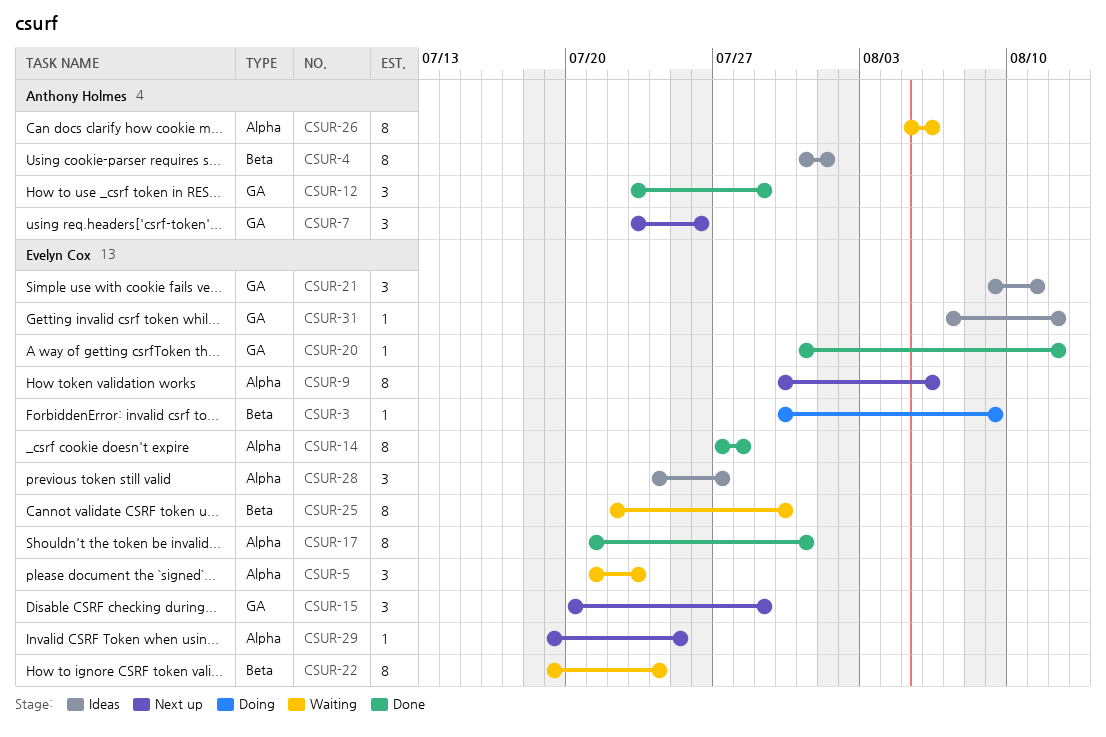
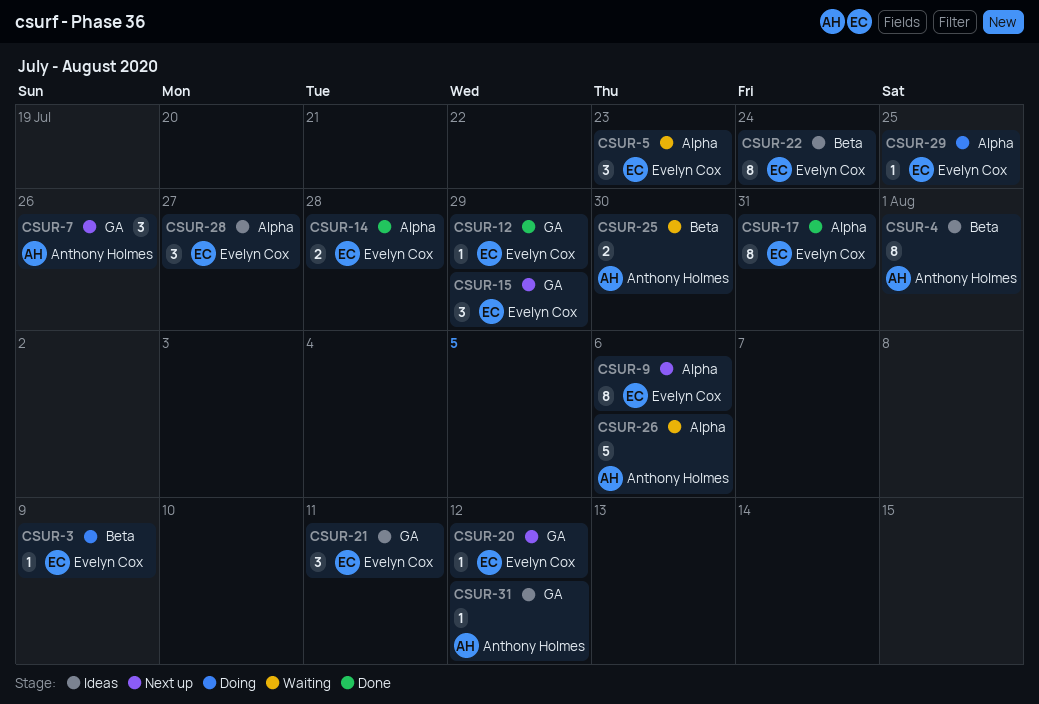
CSUR-12, owner: Anthony Holmes -> Evelyn Cox
CSUR-12, estimate: 3 -> 1
CSUR-14, estimate: 8 -> 2
CSUR-20, status: Done -> Next up
CSUR-22, status: Waiting -> Ideas
CSUR-25, owner: Evelyn Cox -> Anthony Holmes
CSUR-25, estimate: 8 -> 2
CSUR-26, estimate: 8 -> 5
CSUR-29, status: Next up -> Doing
CSUR-31, owner: Evelyn Cox -> Anthony Holmes

